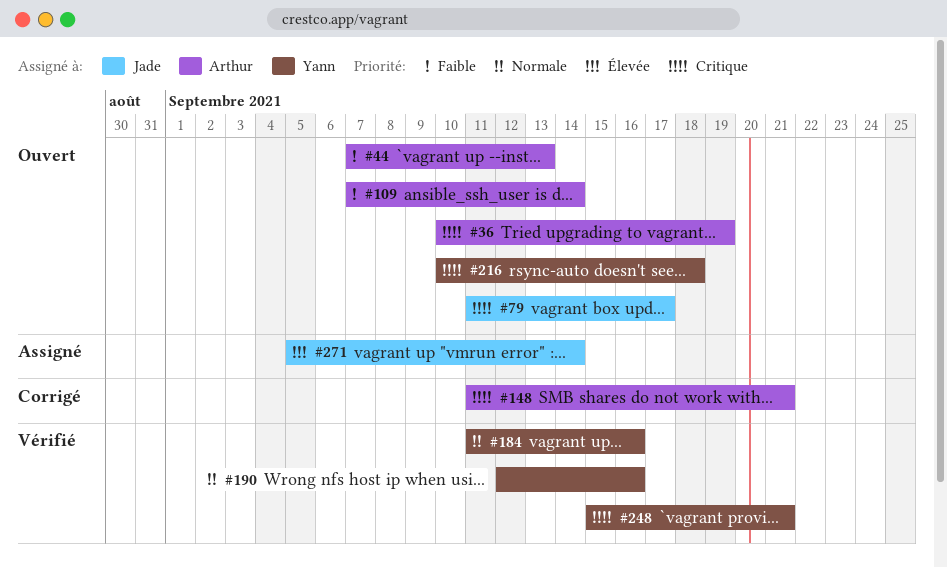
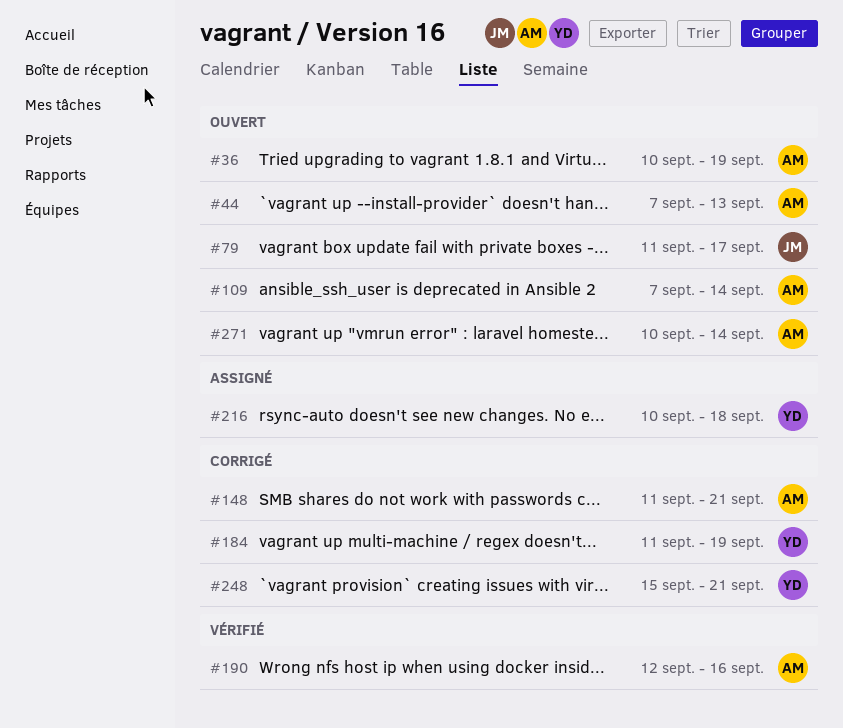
#184, status: Vérifié -> Corrigé
#184, due: Sep 16 -> Sep 19
#190, owner: Yann -> Arthur
#216, status: Ouvert -> Assigné
#248, status: Vérifié -> Corrigé
#271, status: Assigné -> Ouvert
#271, owner: Jade -> Arthur
#271, start: Sep 5 -> Sep 10

